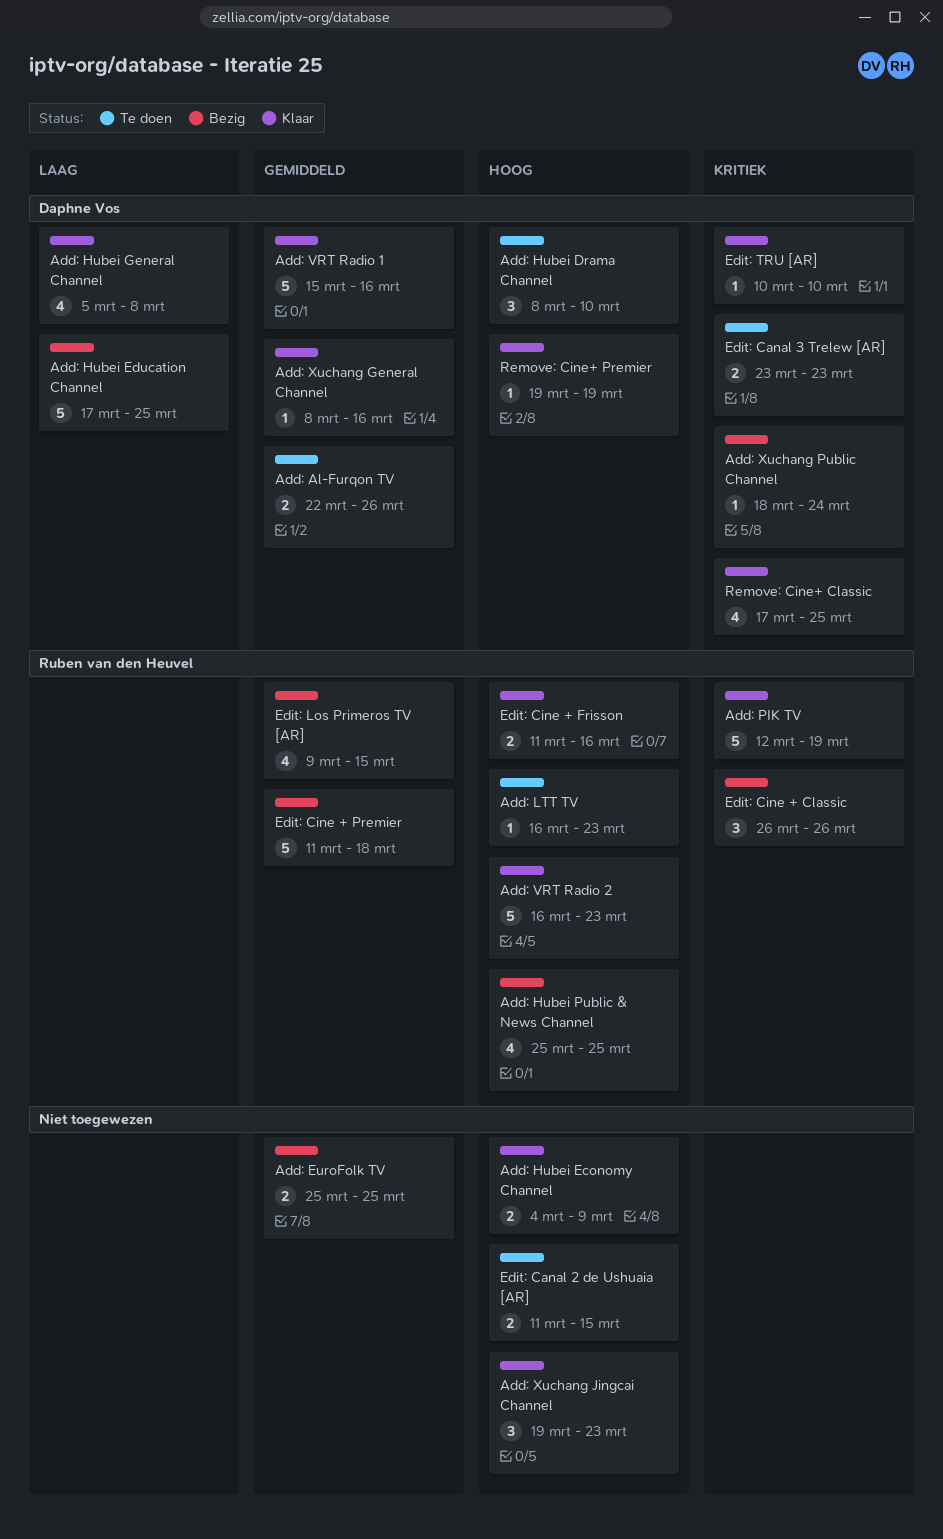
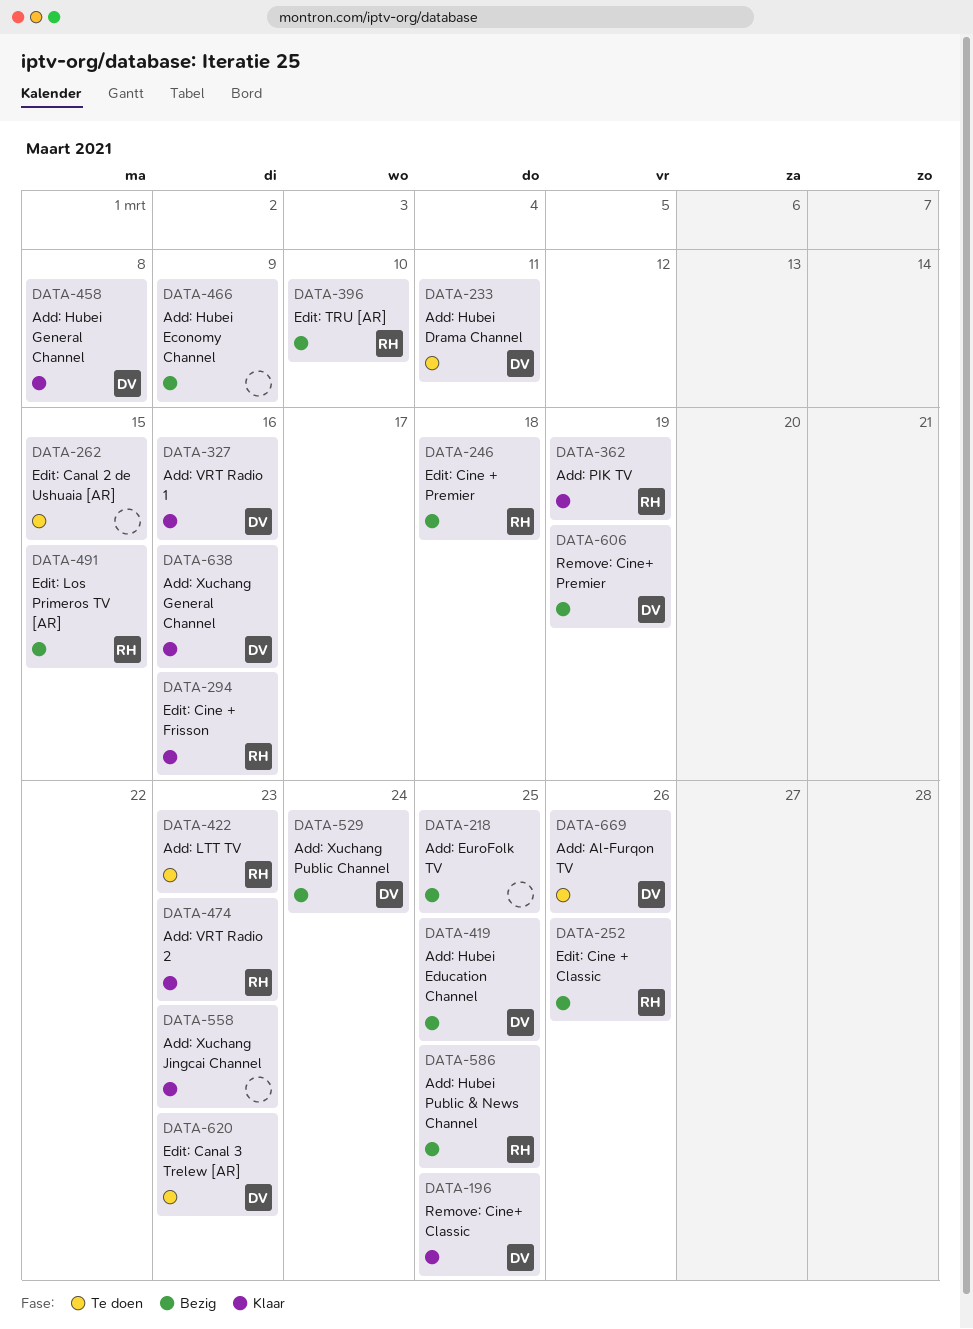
Add: Hubei Drama Channel, due: Mar 10 -> Mar 11
Add: Hubei Economy Channel, status: Klaar -> Bezig
Edit: TRU [AR], status: Klaar -> Bezig
Edit: TRU [AR], owner: Daphne Vos -> Ruben van den Heuvel
Remove: Cine+ Premier, status: Klaar -> Bezig

